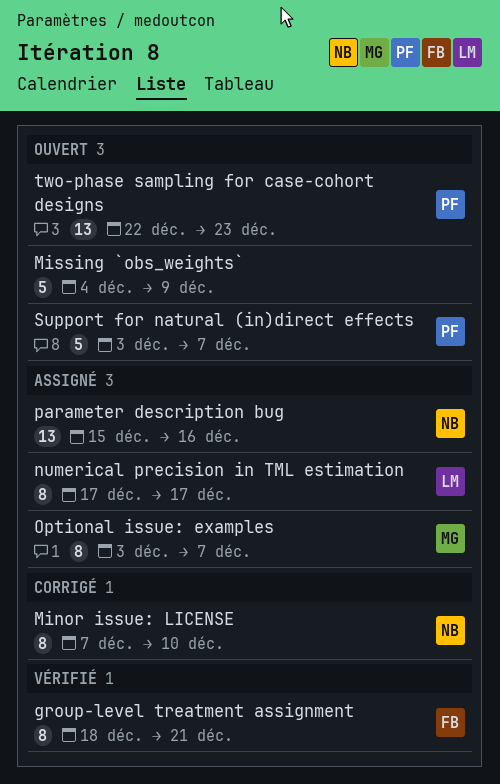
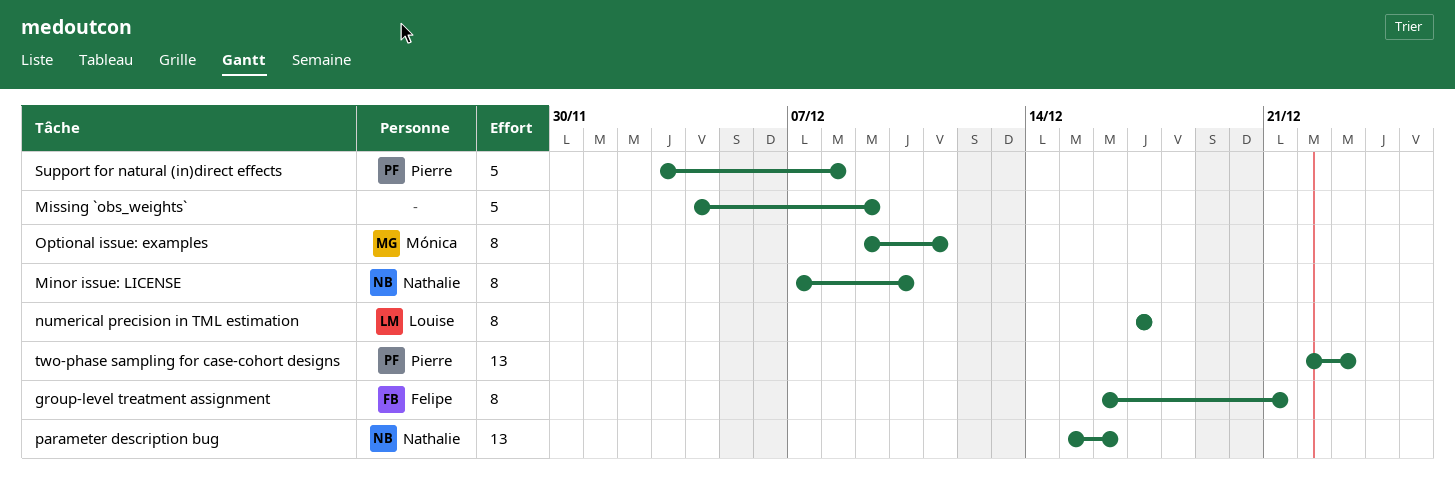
group-level treatment assignment, start: Dec 18 -> Dec 16
Optional issue: examples, start: Dec 3 -> Dec 9
Optional issue: examples, due: Dec 7 -> Dec 11
Support for natural (in)direct effects, due: Dec 7 -> Dec 8

